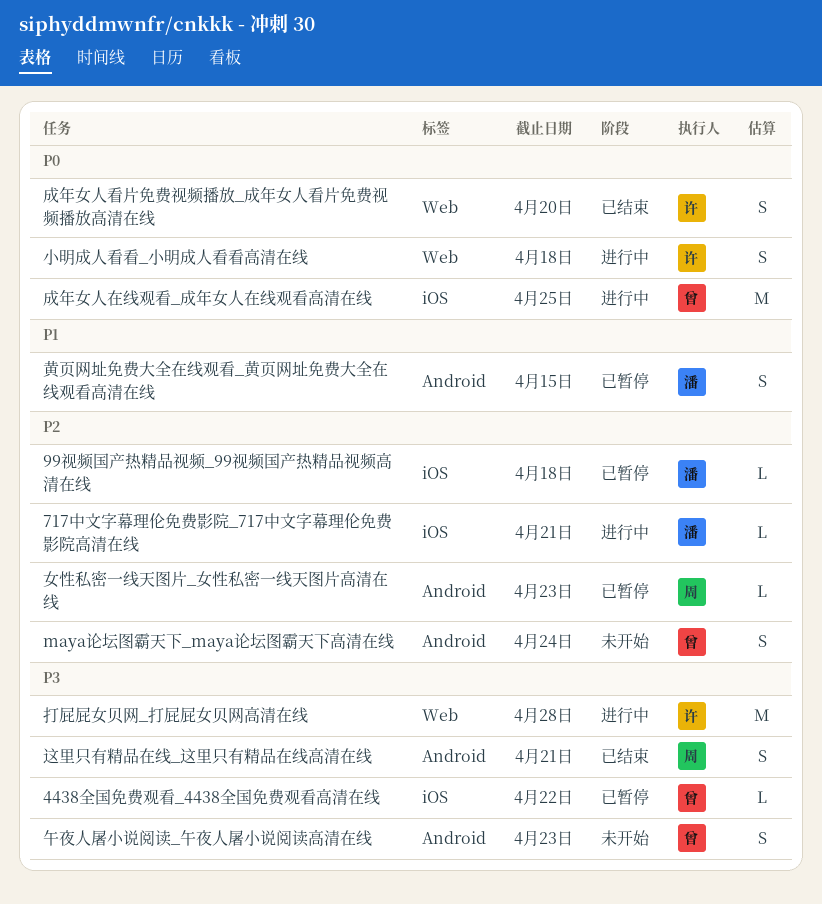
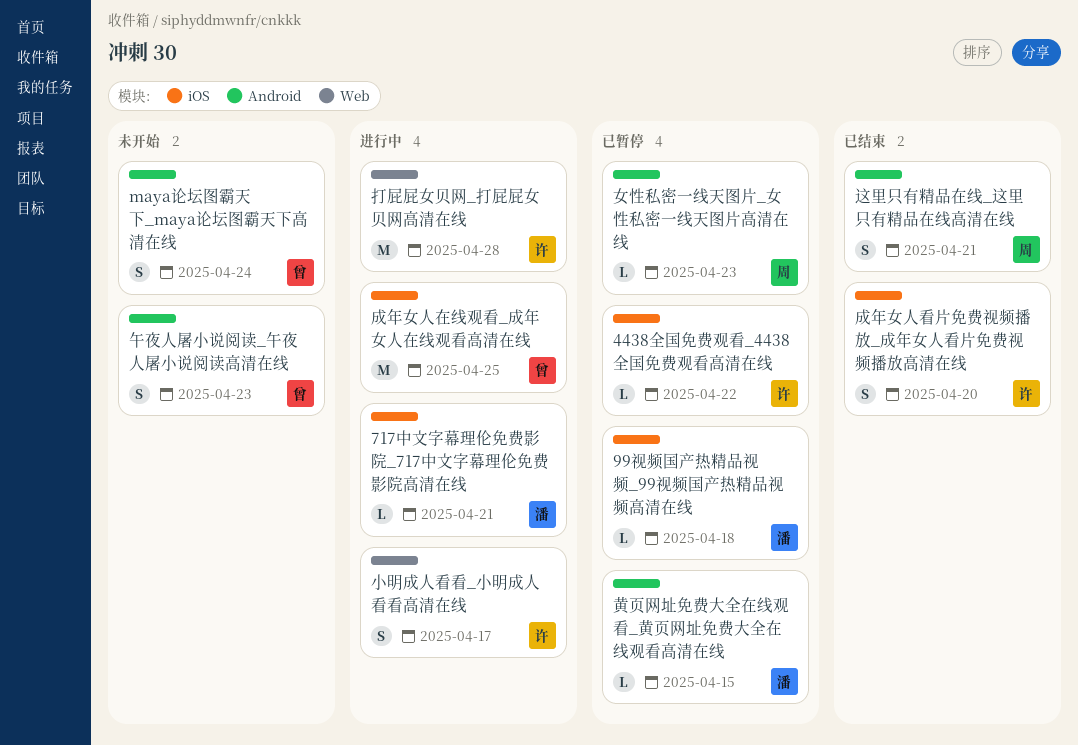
4438全国免费观看_4438全国免费观看高清在线, owner: 曾 -> 许
小明成人看看_小明成人看看高清在线, due: Apr 18 -> Apr 17
成年女人看片免费视频播放_成年女人看片免费视频播放高清在线, label: Web -> iOS
黄页网址免费大全在线观看_黄页网址免费大全在线观看高清在线, estimate: S -> L

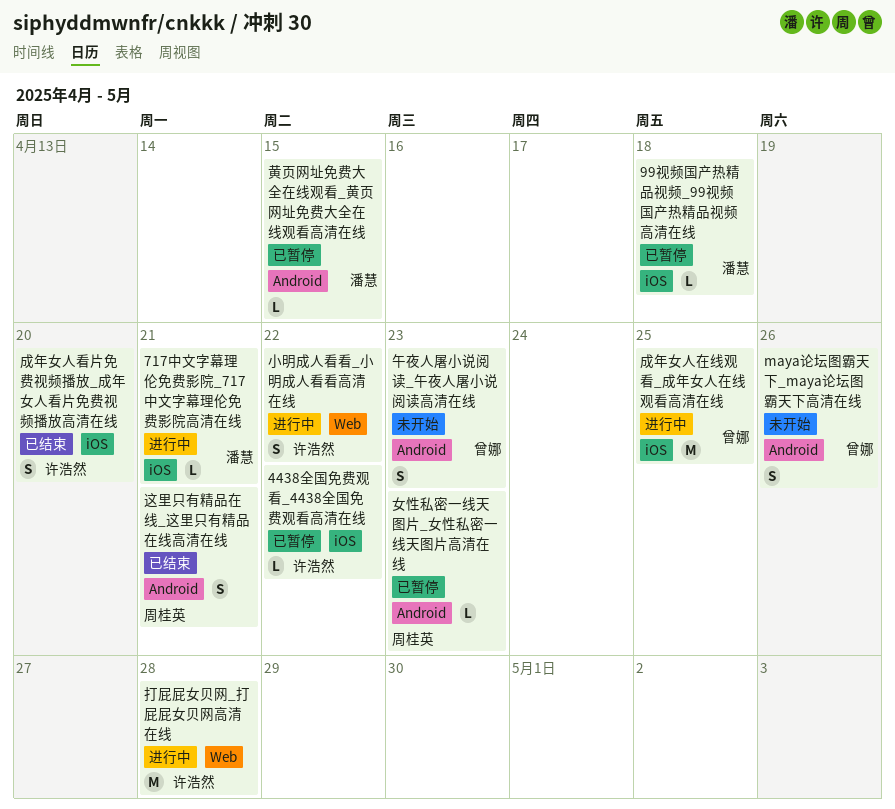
maya论坛图霸天下_maya论坛图霸天下高清在线, due: Apr 24 -> Apr 26
小明成人看看_小明成人看看高清在线, due: Apr 17 -> Apr 22

